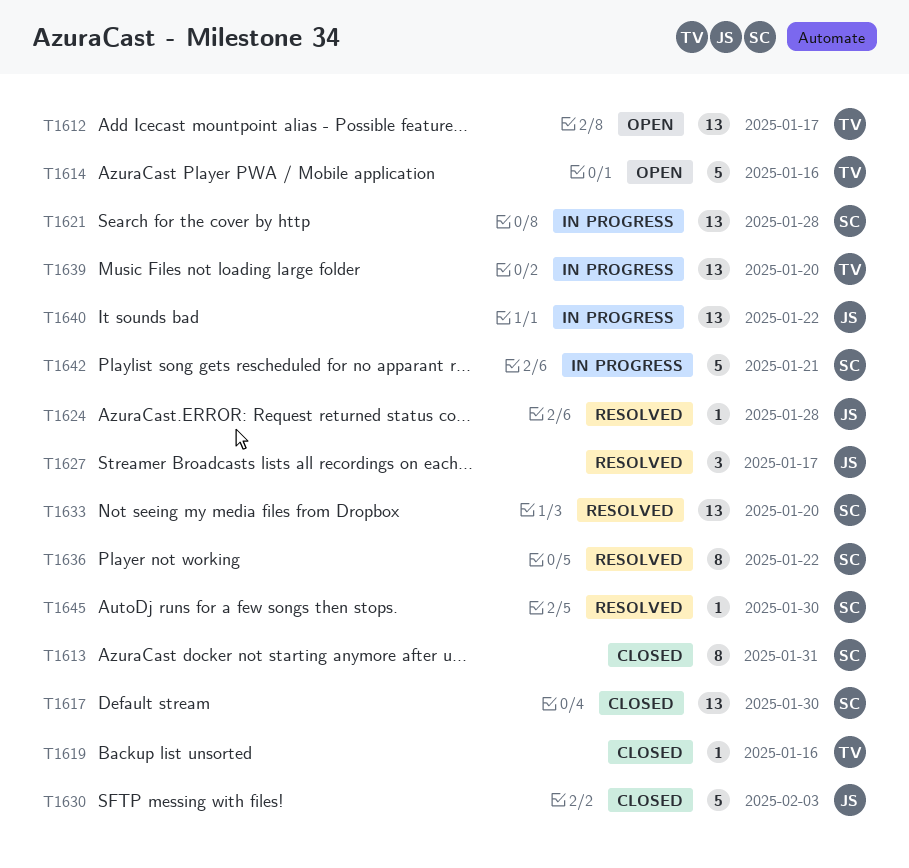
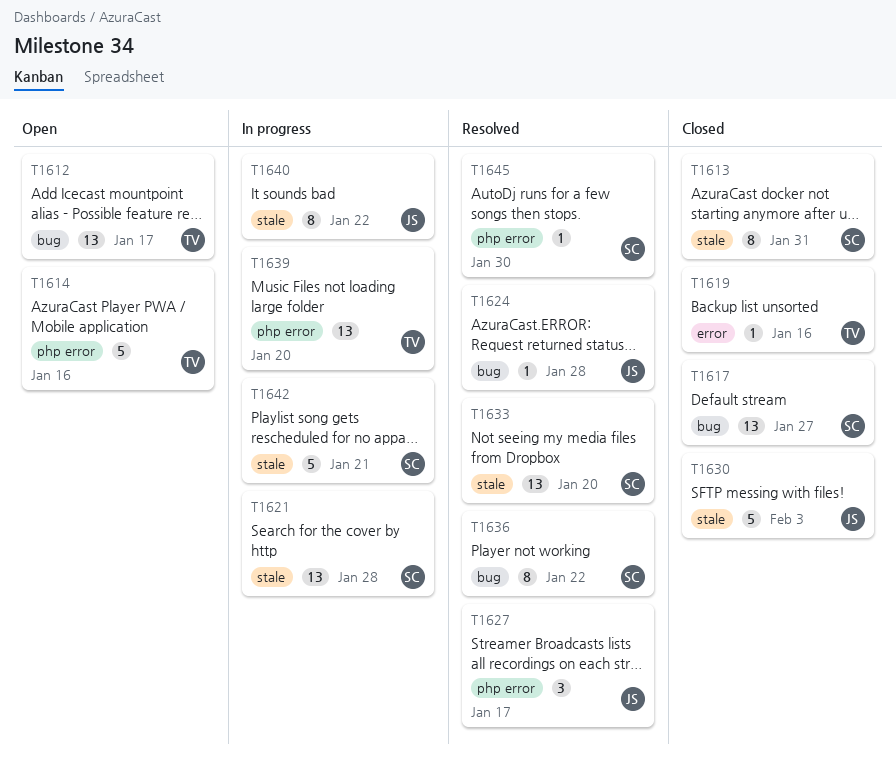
T1617, due: Jan 30 -> Jan 27
T1640, estimate: 13 -> 8

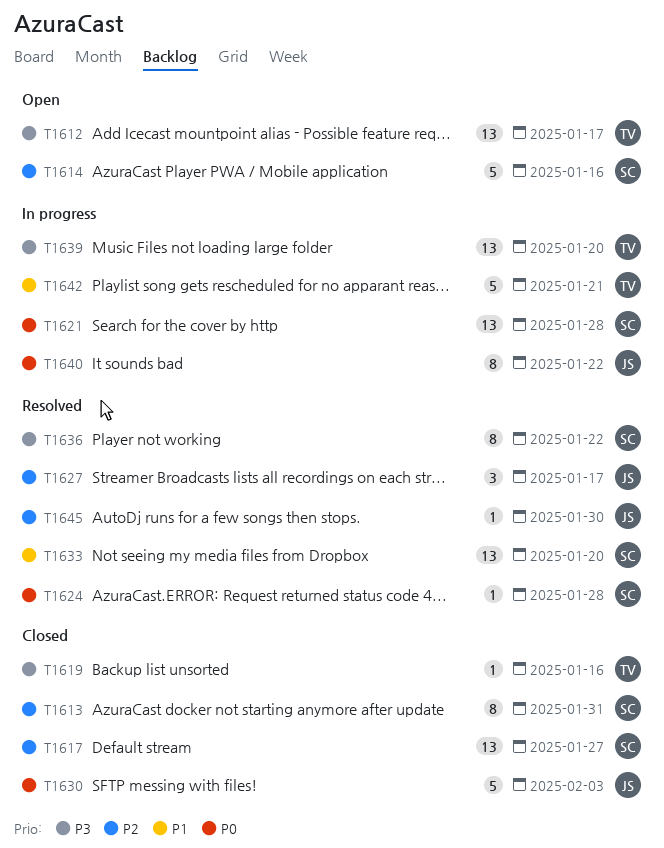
T1614, owner: TV -> SC
T1624, owner: JS -> SC
T1642, owner: SC -> TV
T1645, owner: SC -> JS

